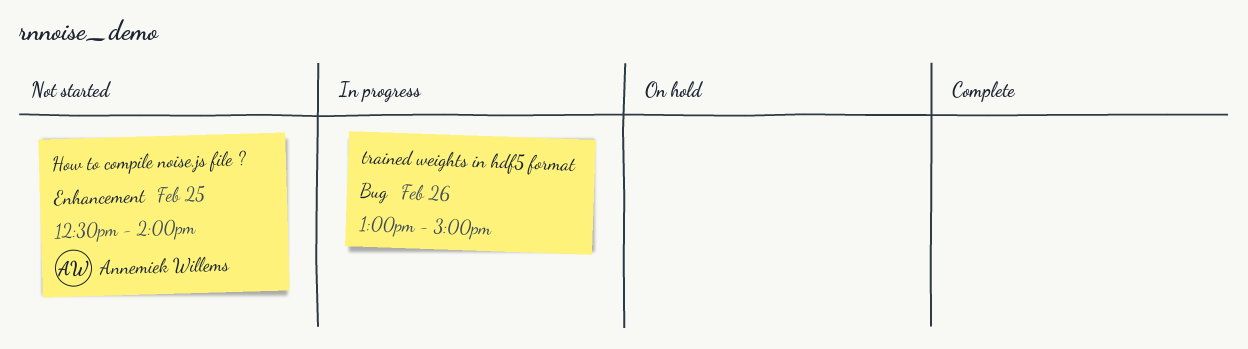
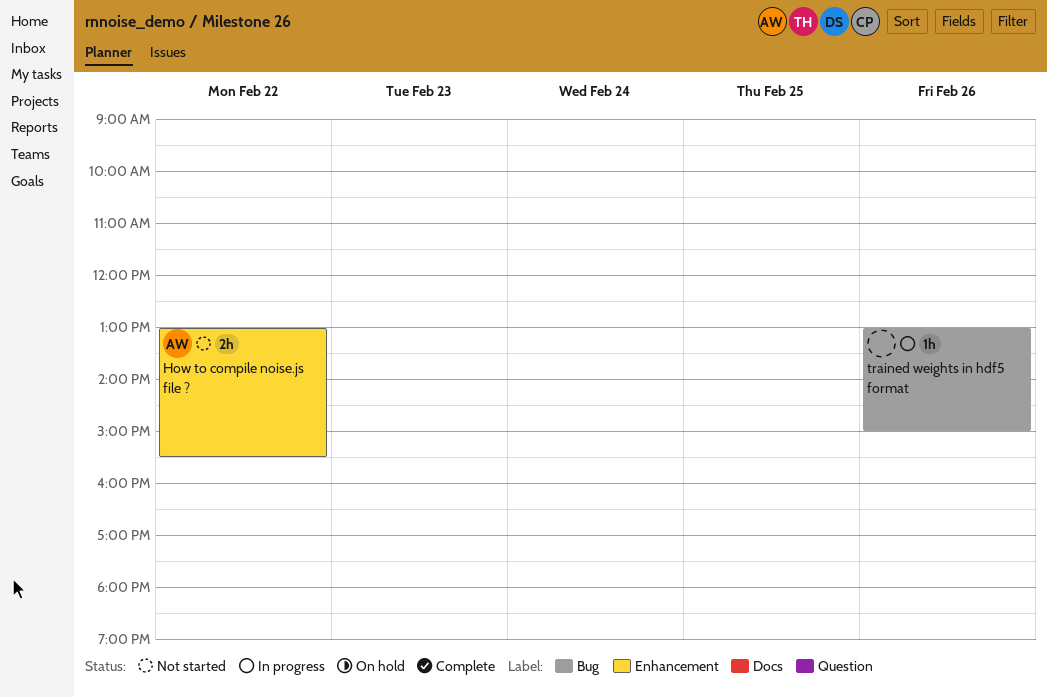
How to compile noise.js file ?, day: Feb 25 -> Feb 22
How to compile noise.js file ?, begins: 12:30 -> 13:00
How to compile noise.js file ?, ends: 14:00 -> 15:30

